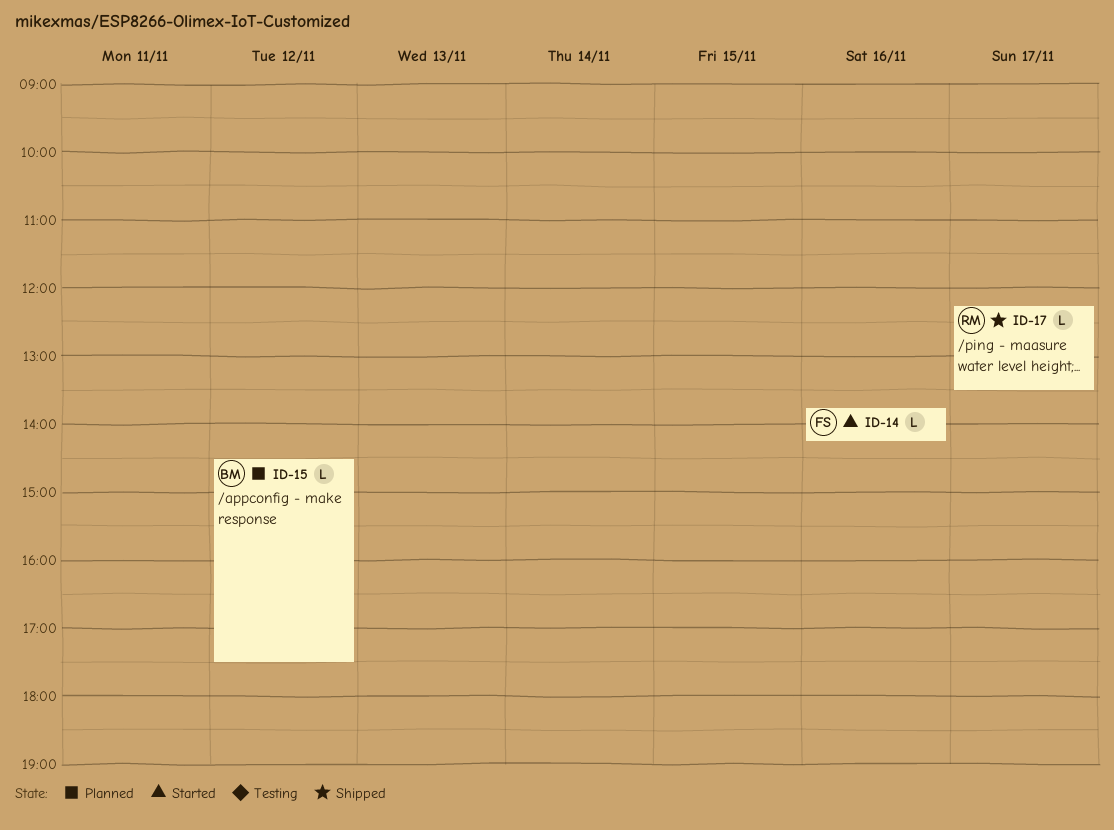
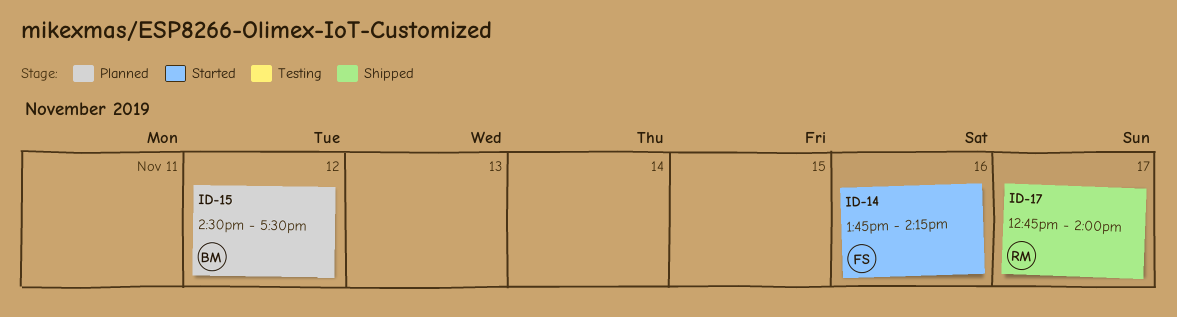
ID-17, begins: 12:15 -> 12:45
ID-17, ends: 13:30 -> 14:00

